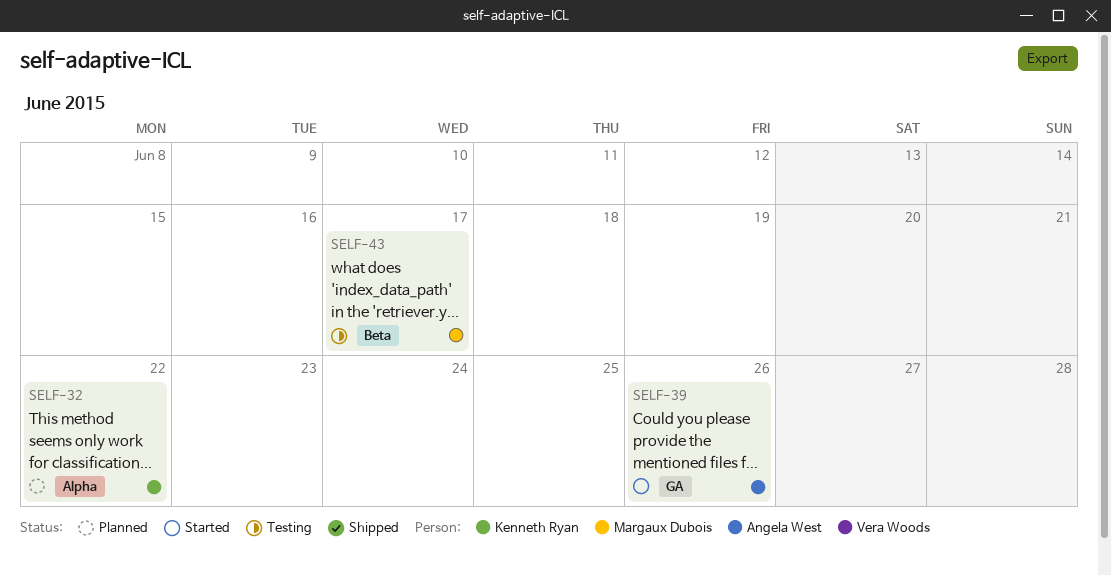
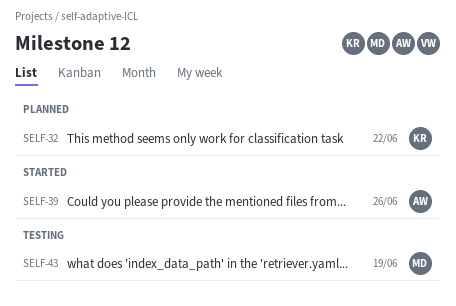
SELF-43, due: Jun 17 -> Jun 19

